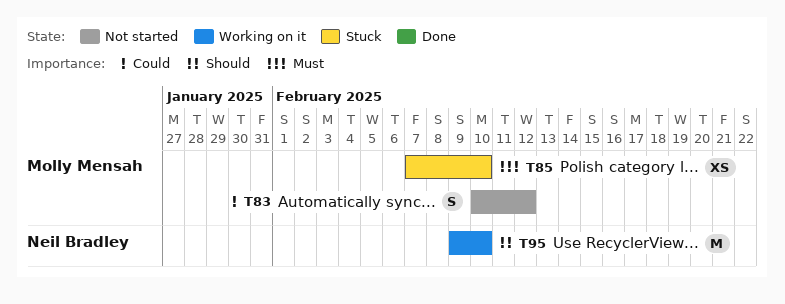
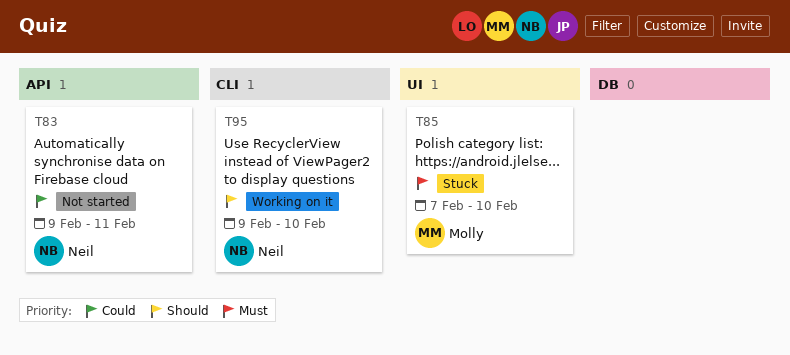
T83, owner: Molly Mensah -> Neil Bradley
T83, start: Feb 10 -> Feb 9
T83, due: Feb 12 -> Feb 11

